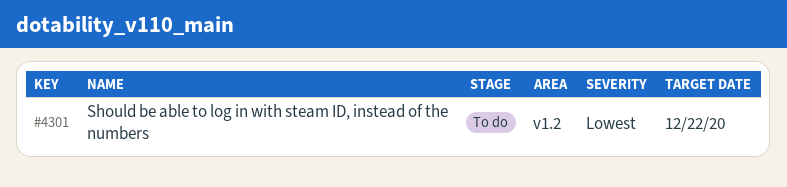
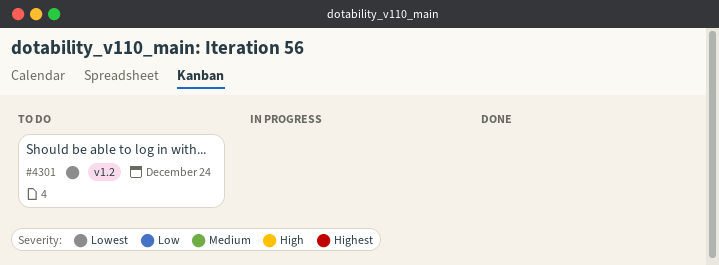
#4301, due: Dec 22 -> Dec 24

